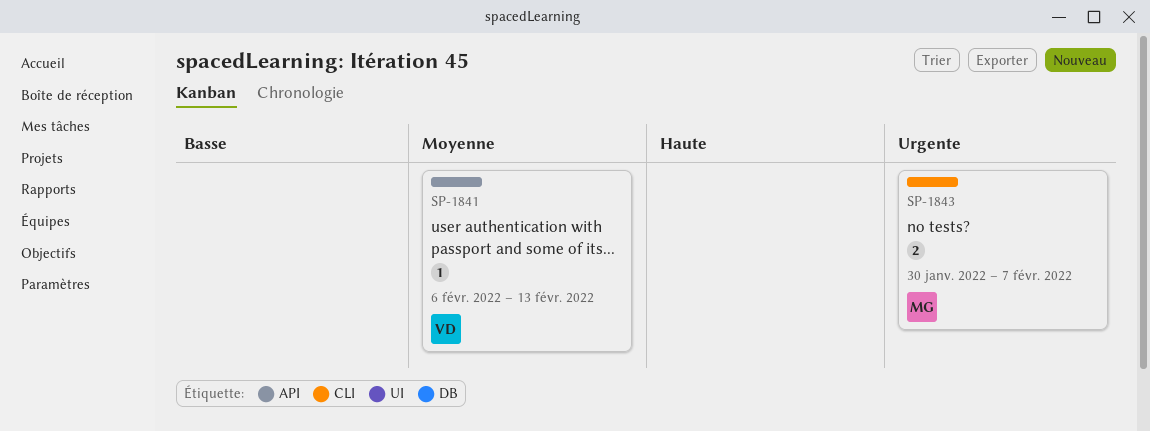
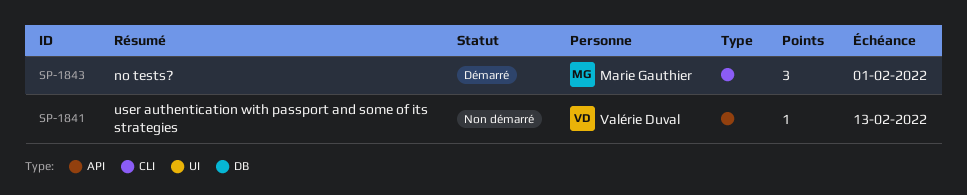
SP-1843, estimate: 2 -> 3
SP-1843, due: Feb 7 -> Feb 1

